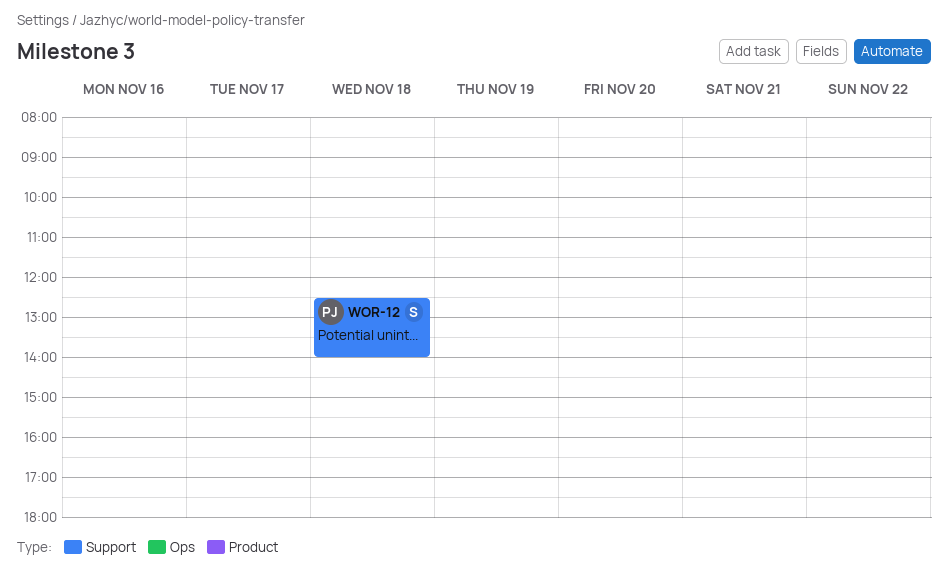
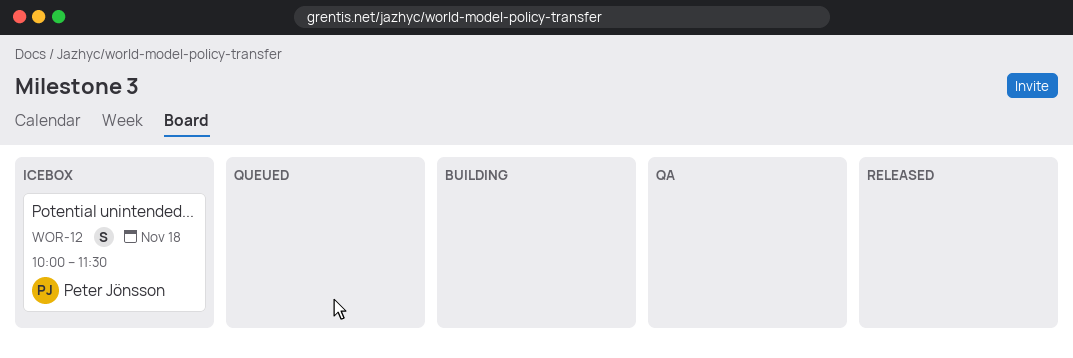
WOR-12, begins: 12:30 -> 10:00
WOR-12, ends: 14:00 -> 11:30

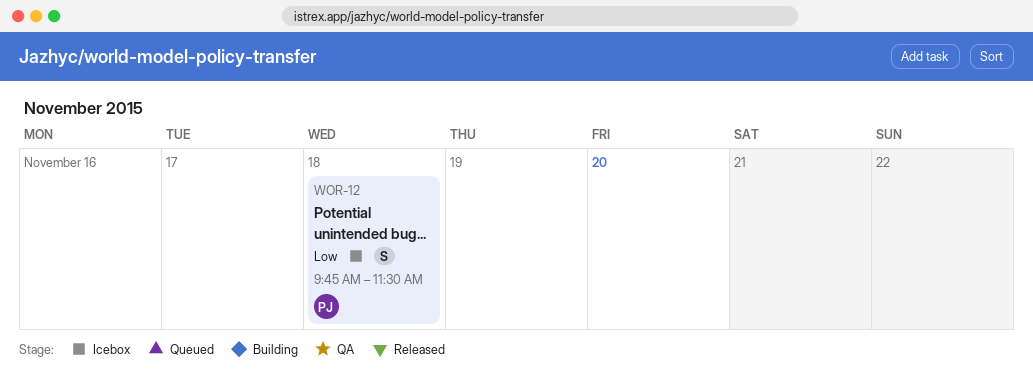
WOR-12, begins: 10:00 -> 09:45

